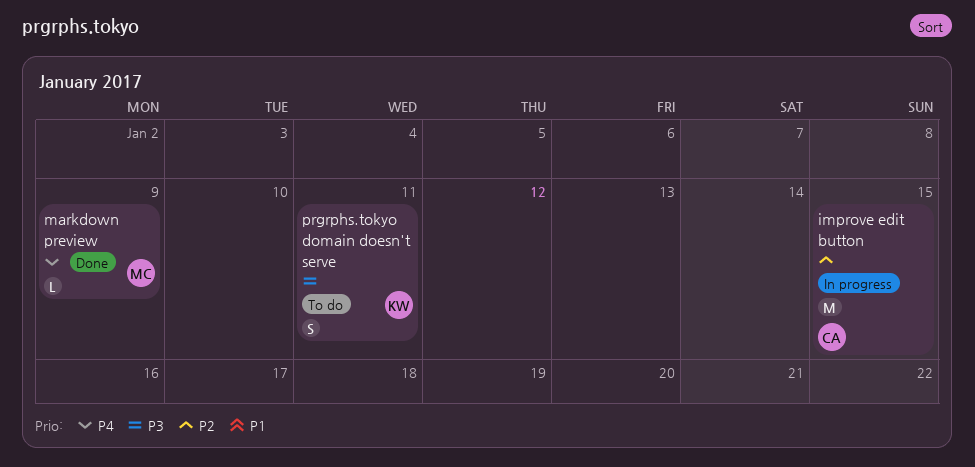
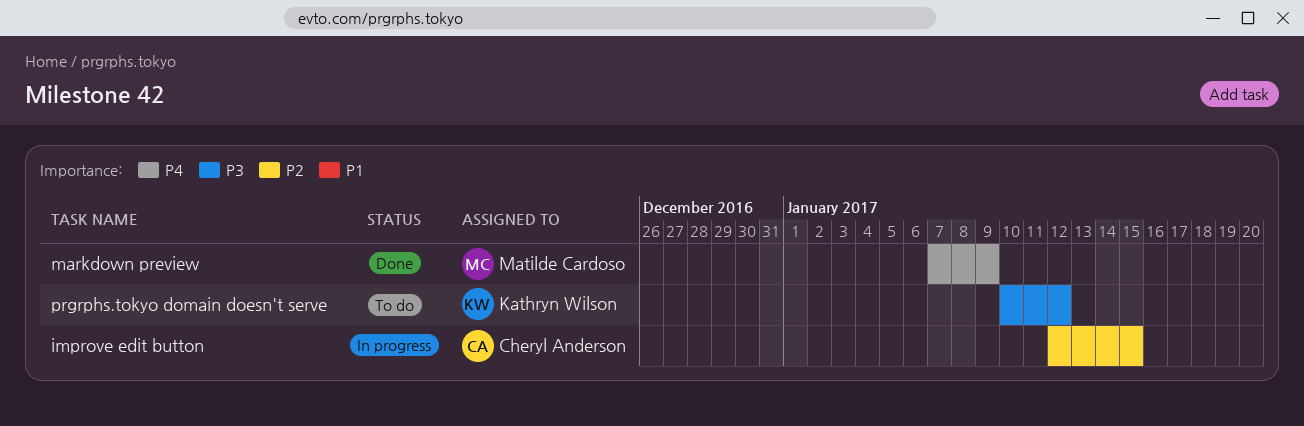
prgrphs.tokyo domain doesn't serve, due: Jan 11 -> Jan 12

